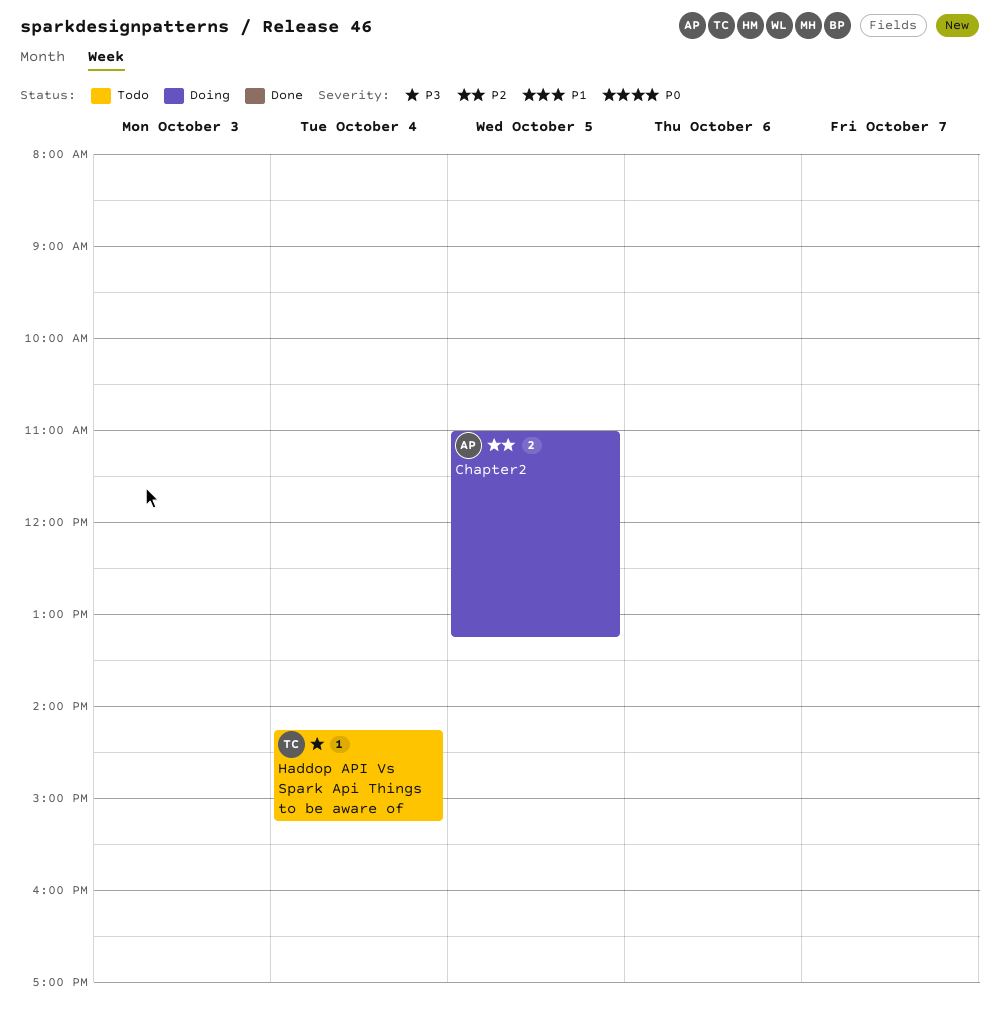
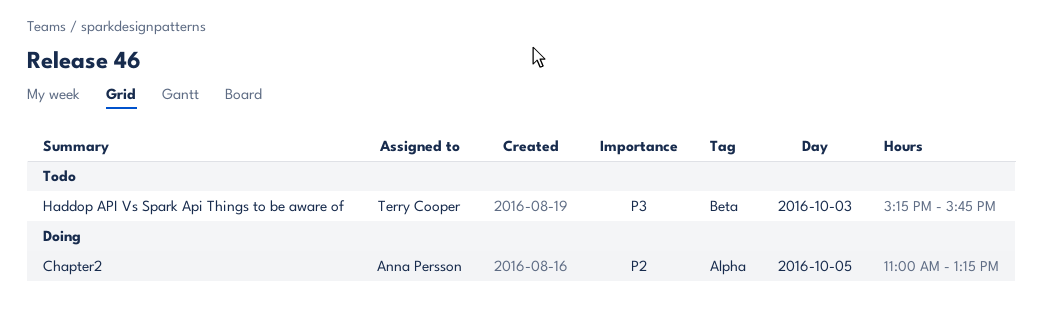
Haddop API Vs Spark Api Things to be aware of, day: Oct 4 -> Oct 3
Haddop API Vs Spark Api Things to be aware of, begins: 14:15 -> 15:15
Haddop API Vs Spark Api Things to be aware of, ends: 15:15 -> 15:45

